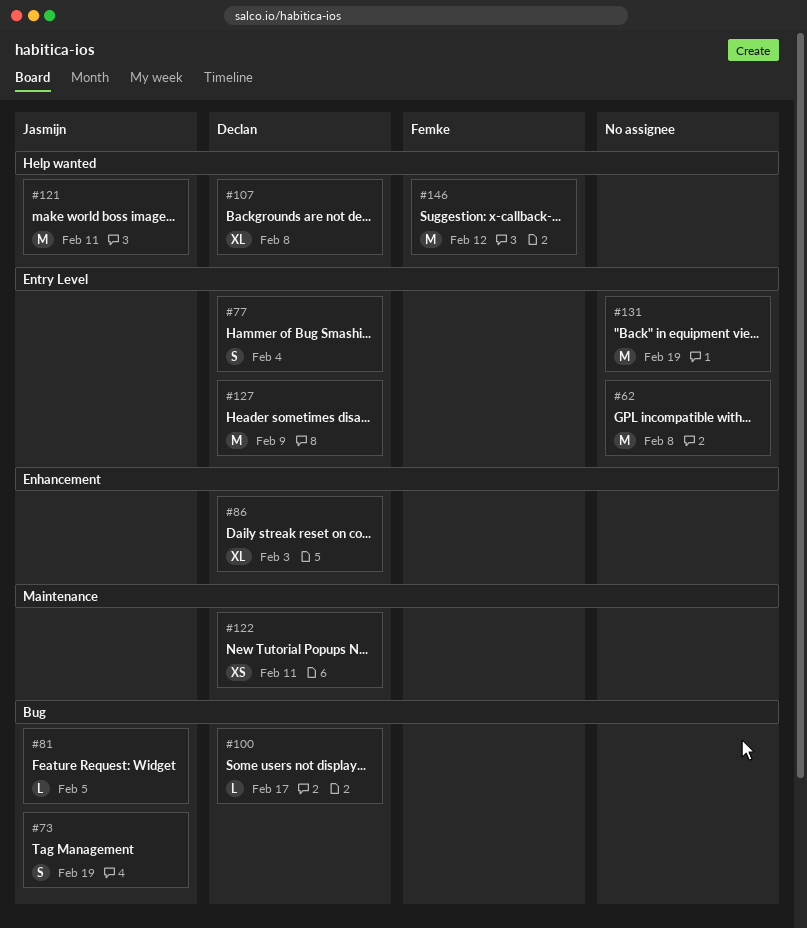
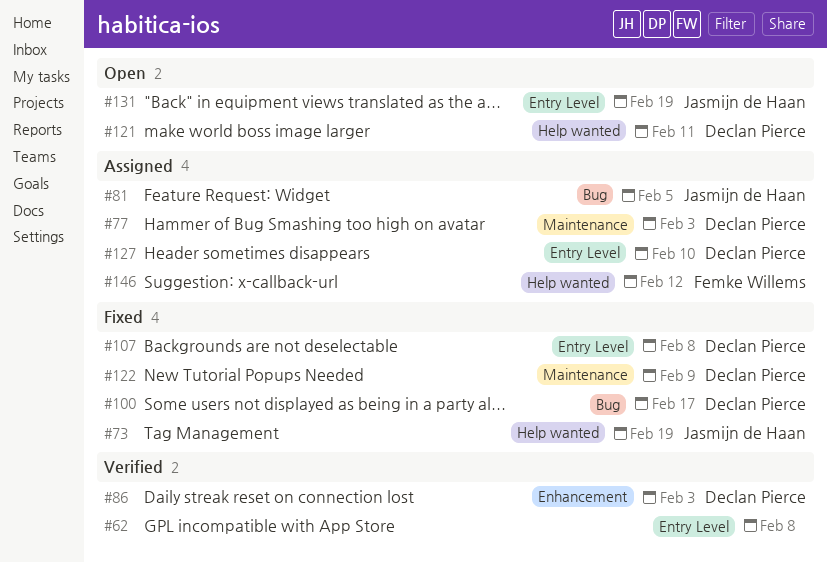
#73, label: Bug -> Help wanted
#77, label: Entry Level -> Maintenance
#77, due: Feb 4 -> Feb 3
#107, label: Help wanted -> Entry Level
#121, owner: Jasmijn de Haan -> Declan Pierce
#122, due: Feb 11 -> Feb 9
#127, due: Feb 9 -> Feb 10
#131, owner: none -> Jasmijn de Haan

